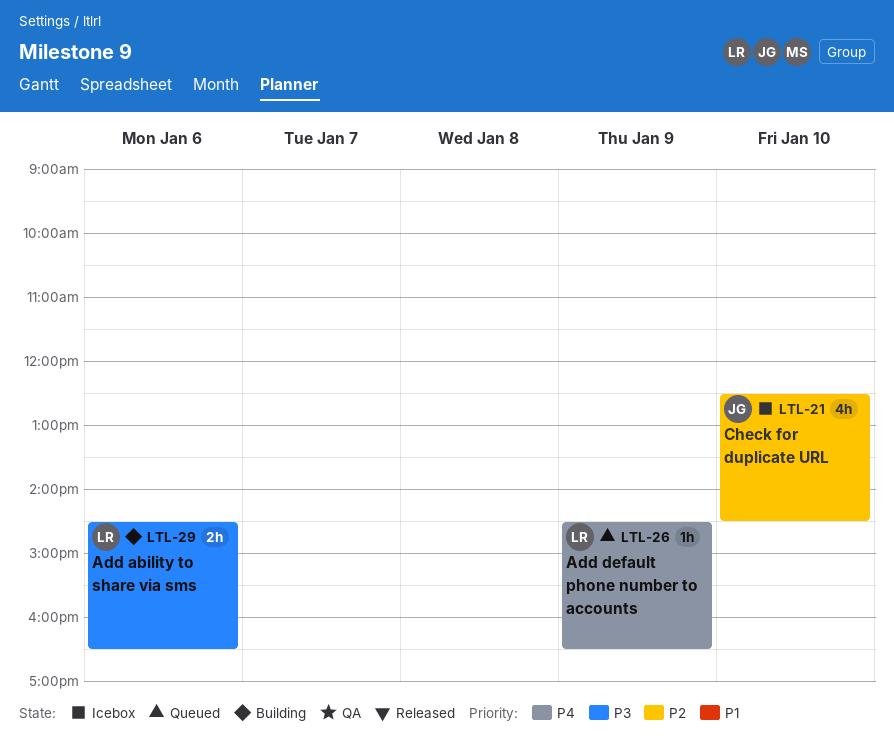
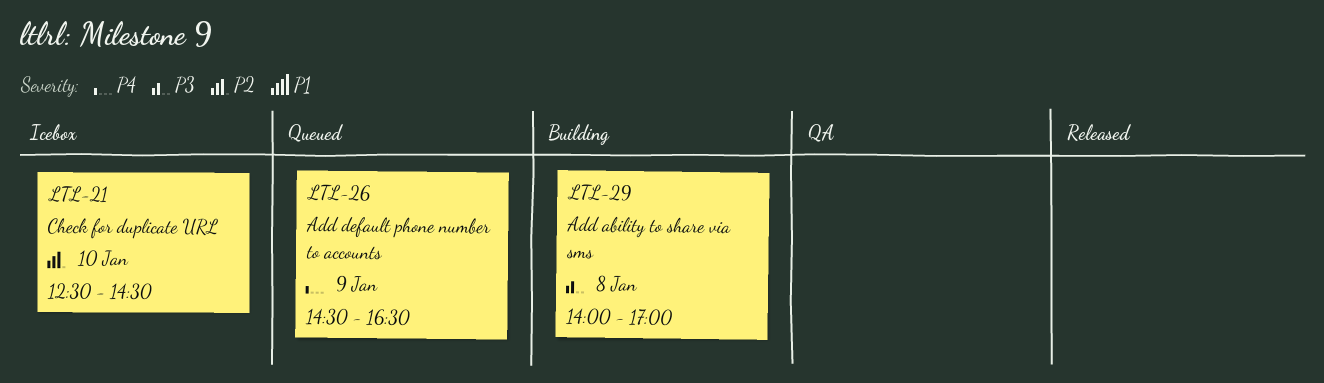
LTL-29, day: Jan 6 -> Jan 8
LTL-29, begins: 14:30 -> 14:00
LTL-29, ends: 16:30 -> 17:00

